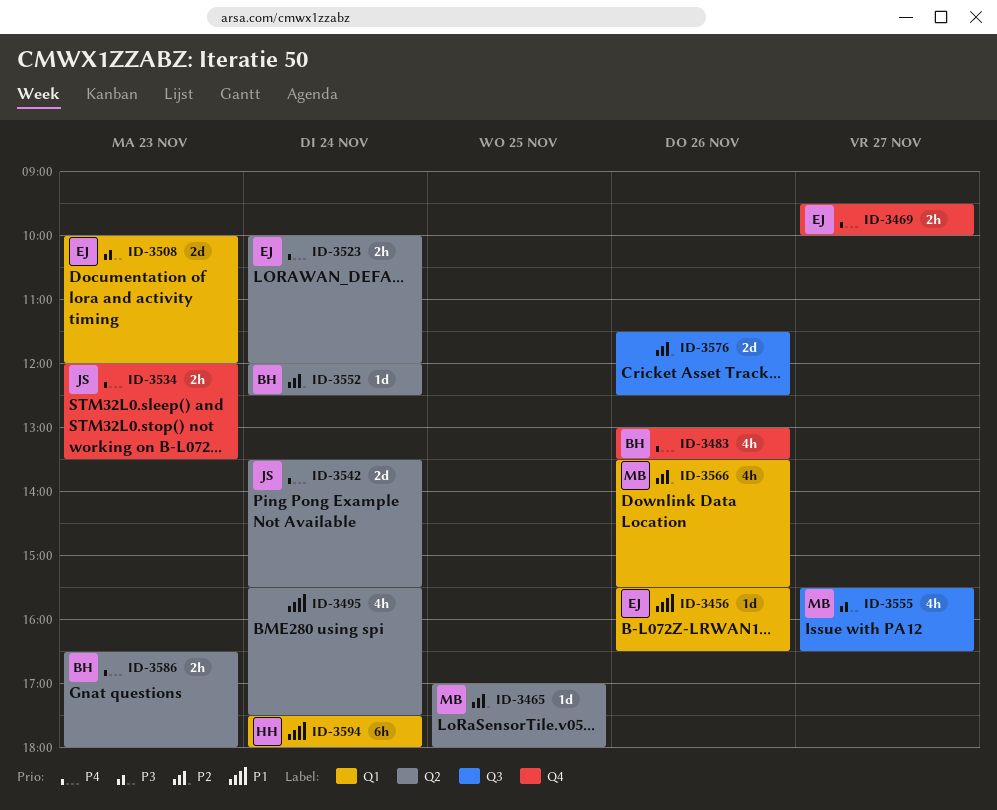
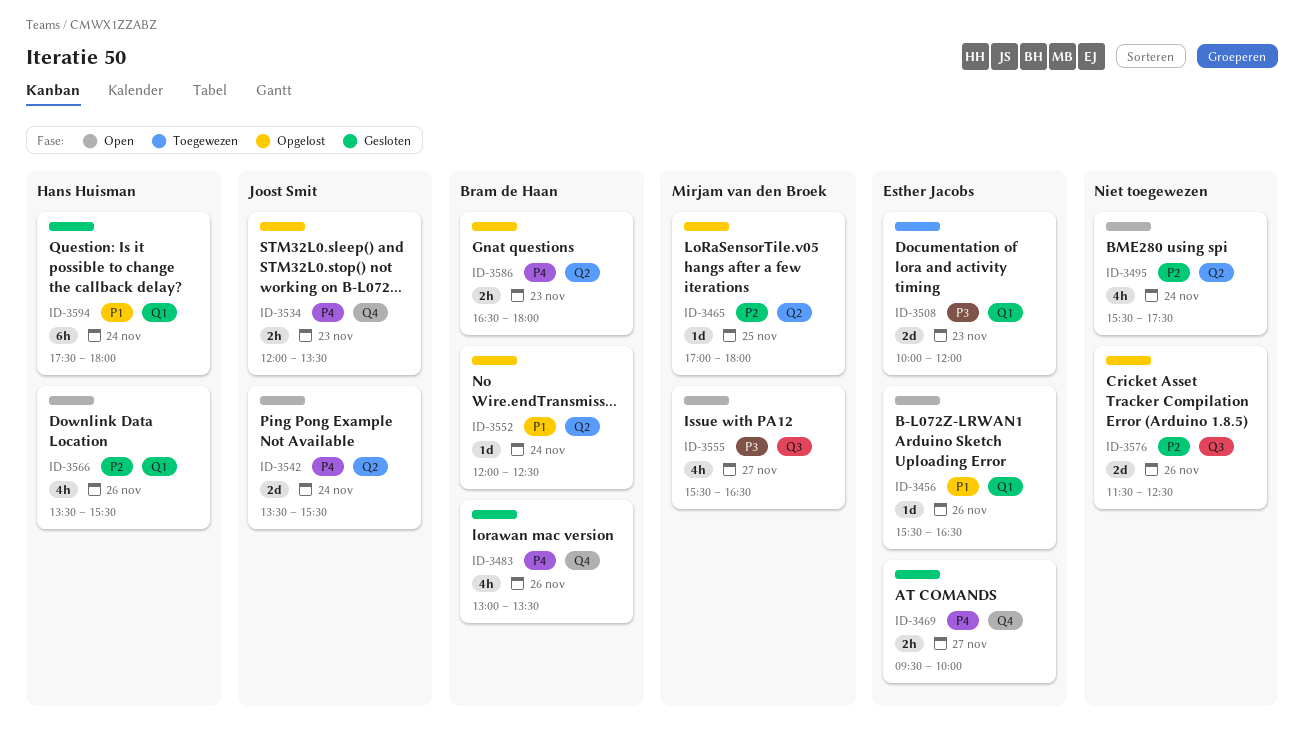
ID-3495, priority: P1 -> P2
ID-3523: present -> none
ID-3552, priority: P2 -> P1
ID-3566, owner: Mirjam van den Broek -> Hans Huisman

